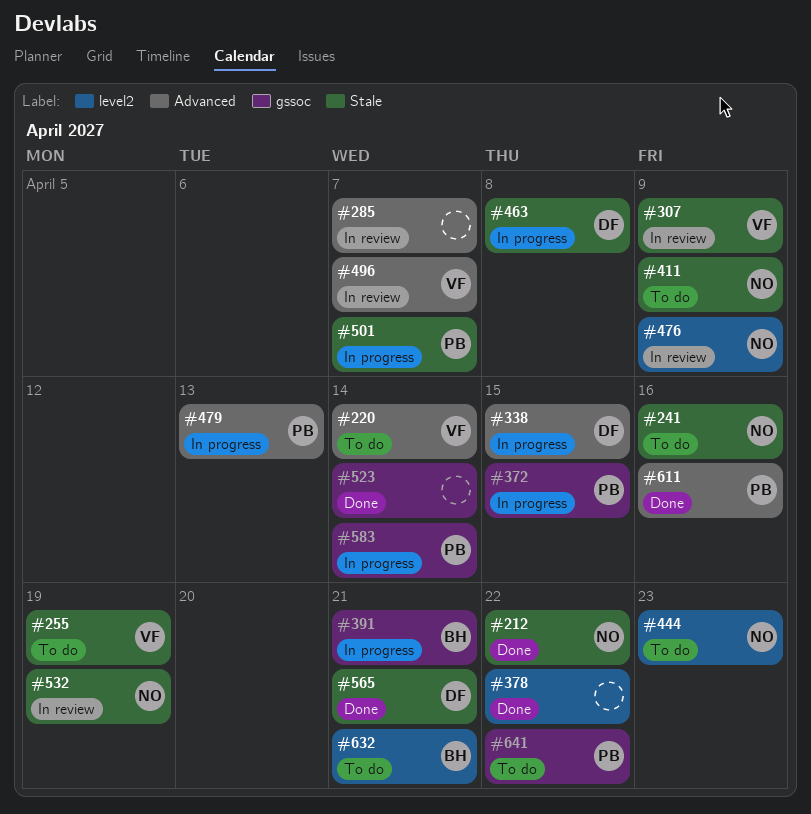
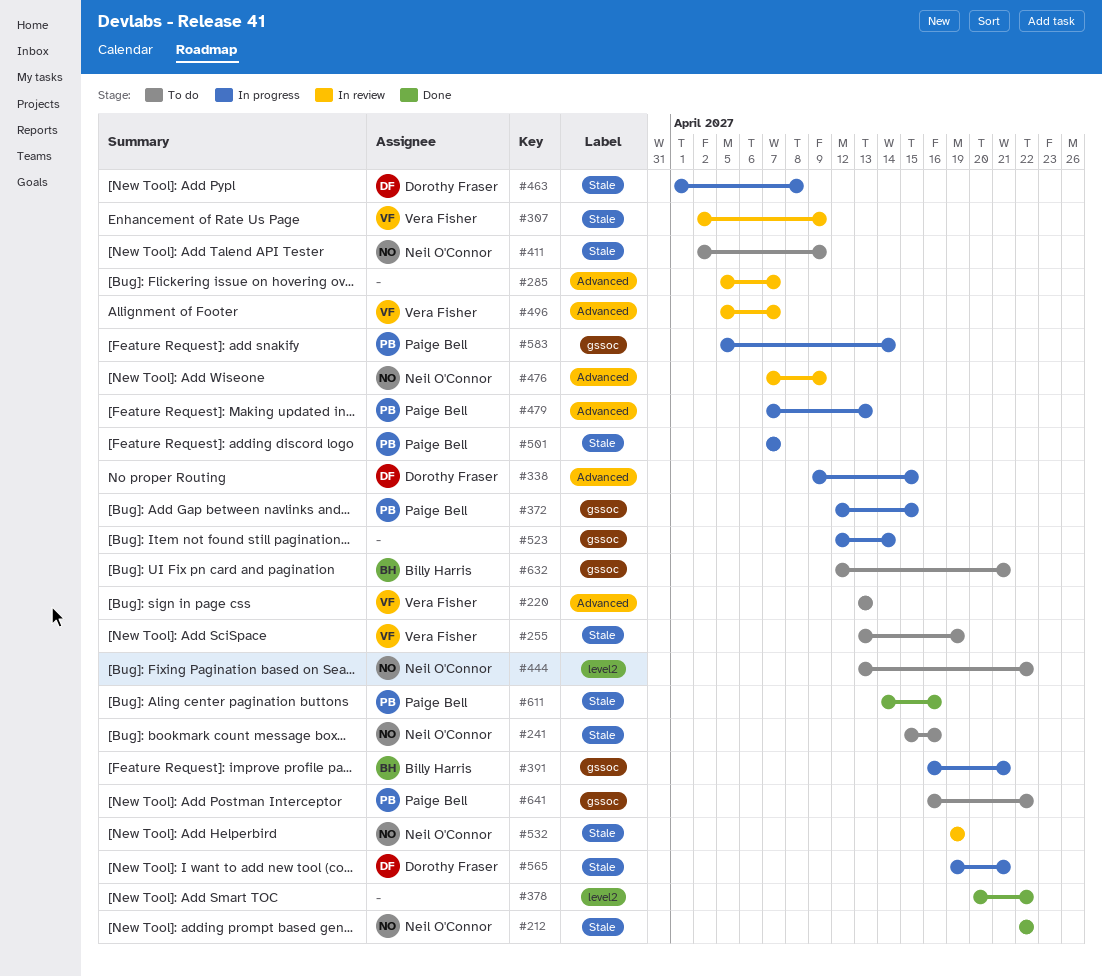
#220, due: Apr 14 -> Apr 13
#444, due: Apr 23 -> Apr 22
#476, label: level2 -> Advanced
#523, status: Done -> In progress
#565, status: Done -> In progress
#611, label: Advanced -> Stale
#632, label: level2 -> gssoc

